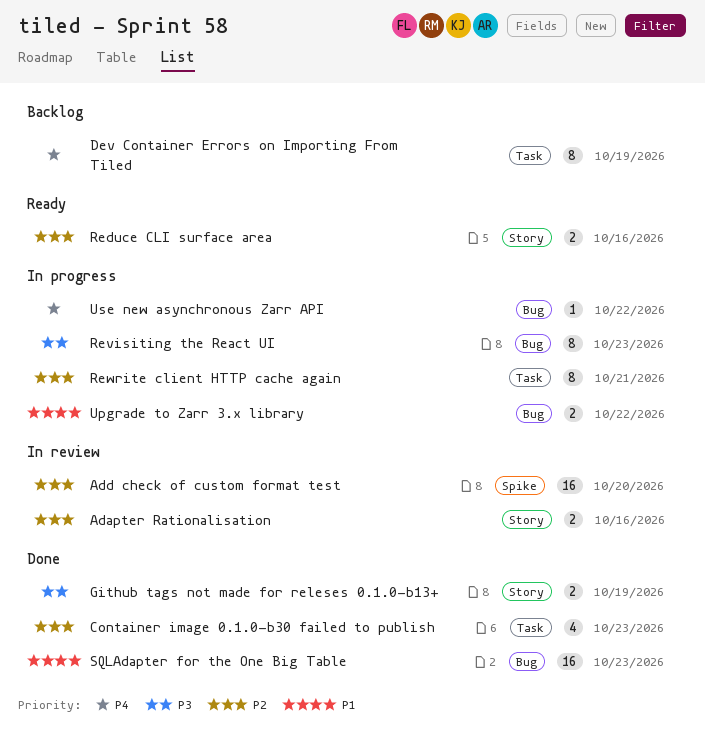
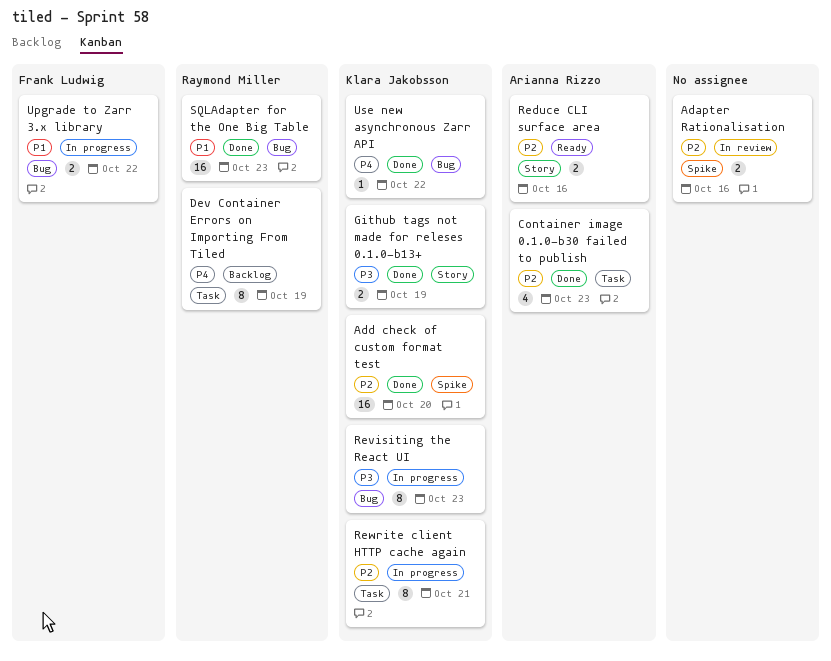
Adapter Rationalisation, label: Story -> Spike
Add check of custom format test, status: In review -> Done
Use new asynchronous Zarr API, status: In progress -> Done

